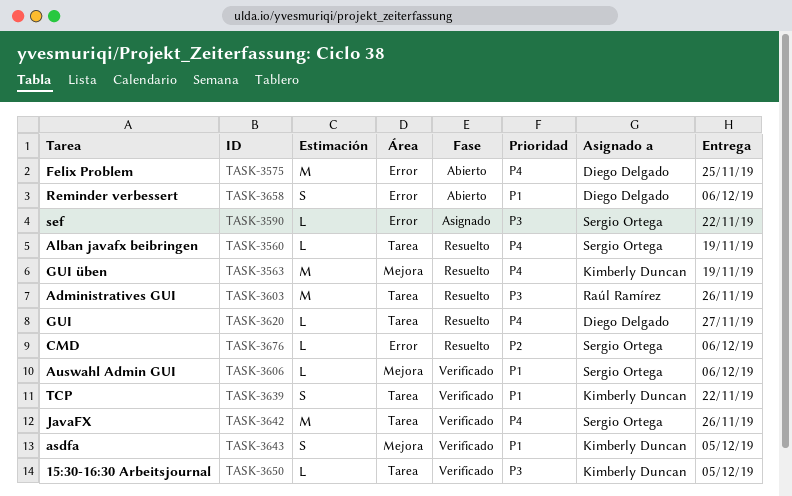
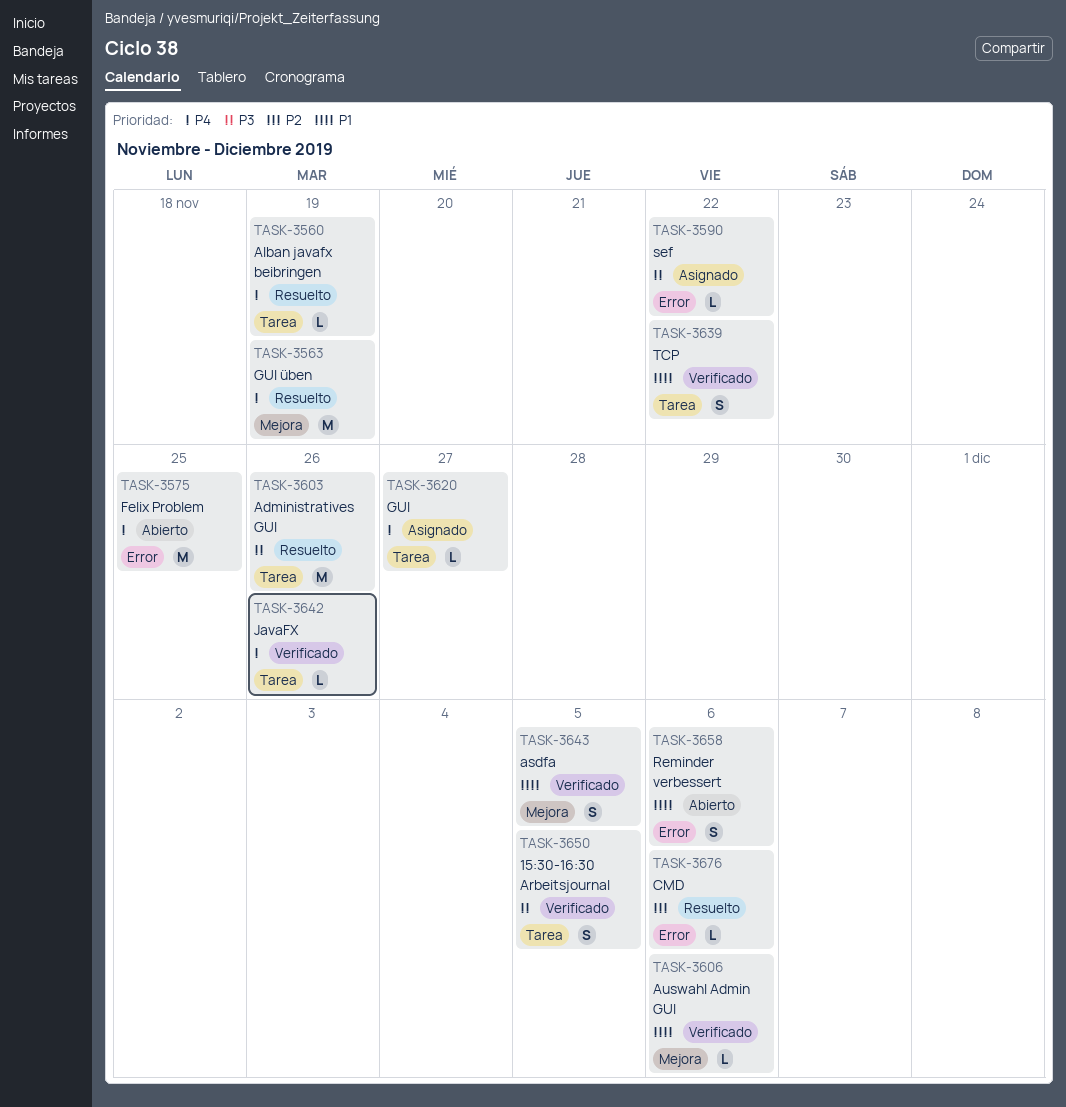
TASK-3620, status: Resuelto -> Asignado
TASK-3642, estimate: M -> L
TASK-3650, estimate: L -> S

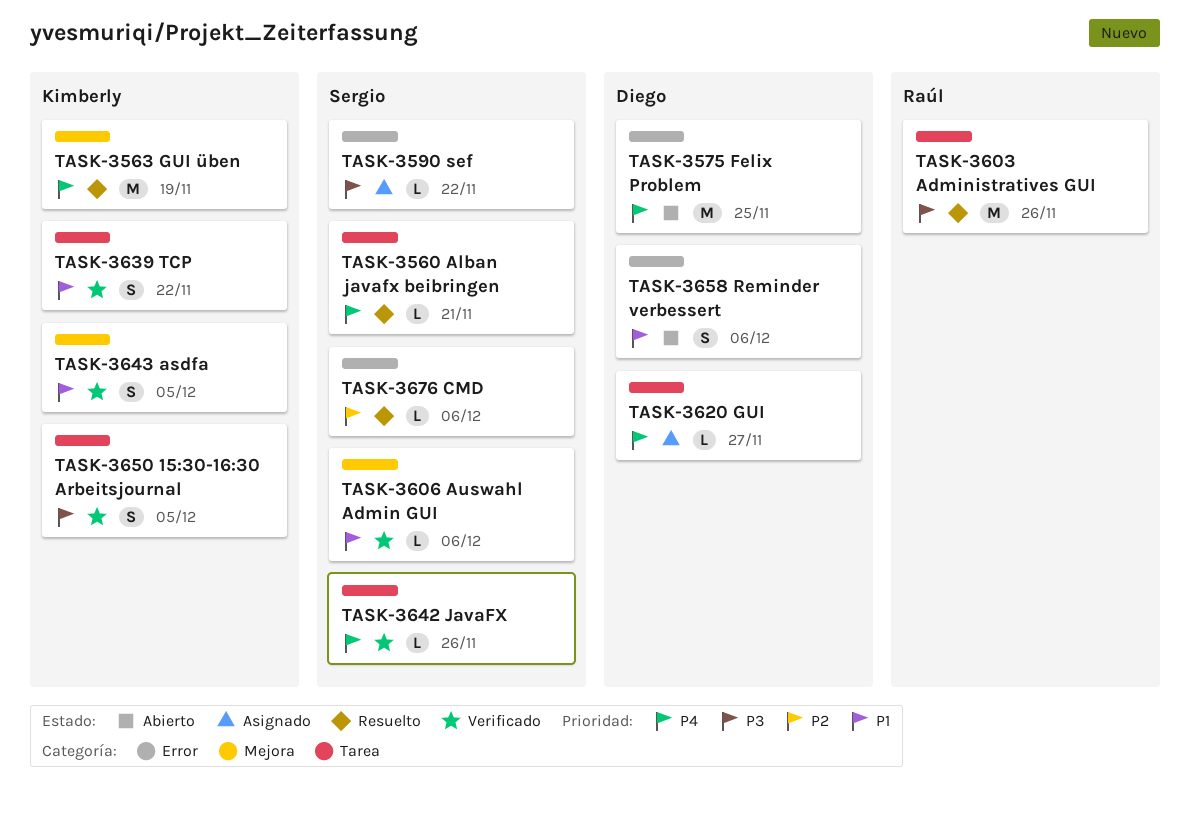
TASK-3560, due: Nov 19 -> Nov 21

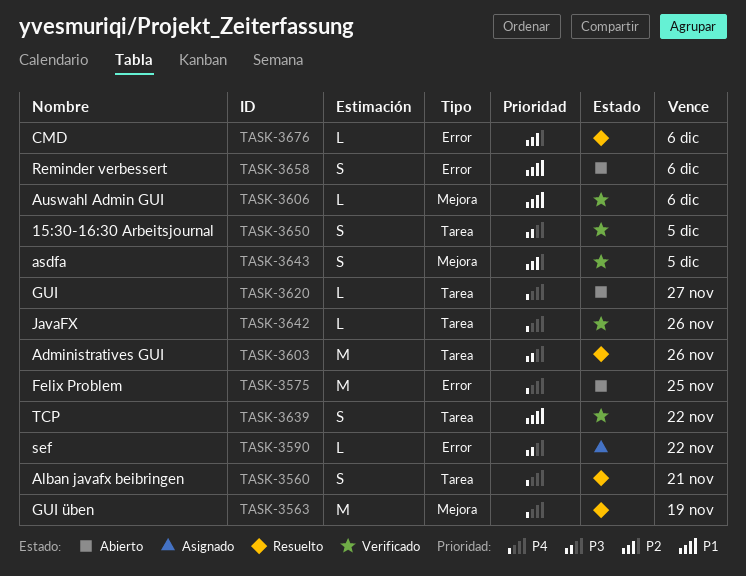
TASK-3560, estimate: L -> S
TASK-3620, status: Asignado -> Abierto
TASK-3643, priority: P1 -> P2

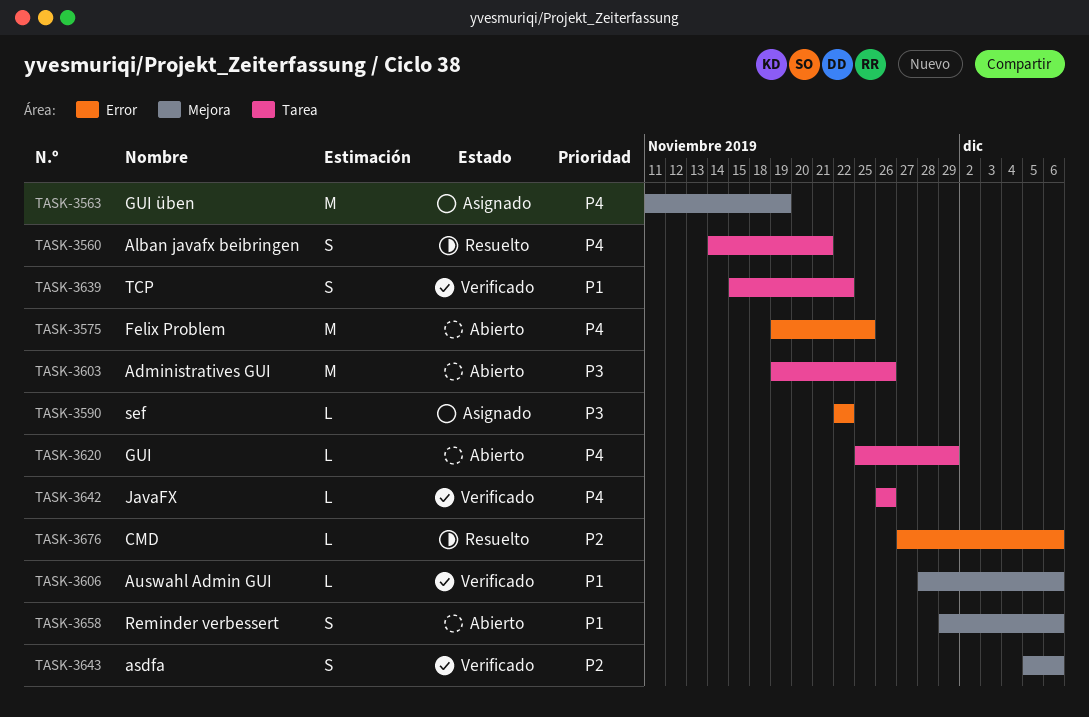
TASK-3563, status: Resuelto -> Asignado
TASK-3603, status: Resuelto -> Abierto
TASK-3620, due: Nov 27 -> Nov 29
TASK-3643, due: Dec 5 -> Dec 6
TASK-3650: present -> none
TASK-3658, label: Error -> Mejora

